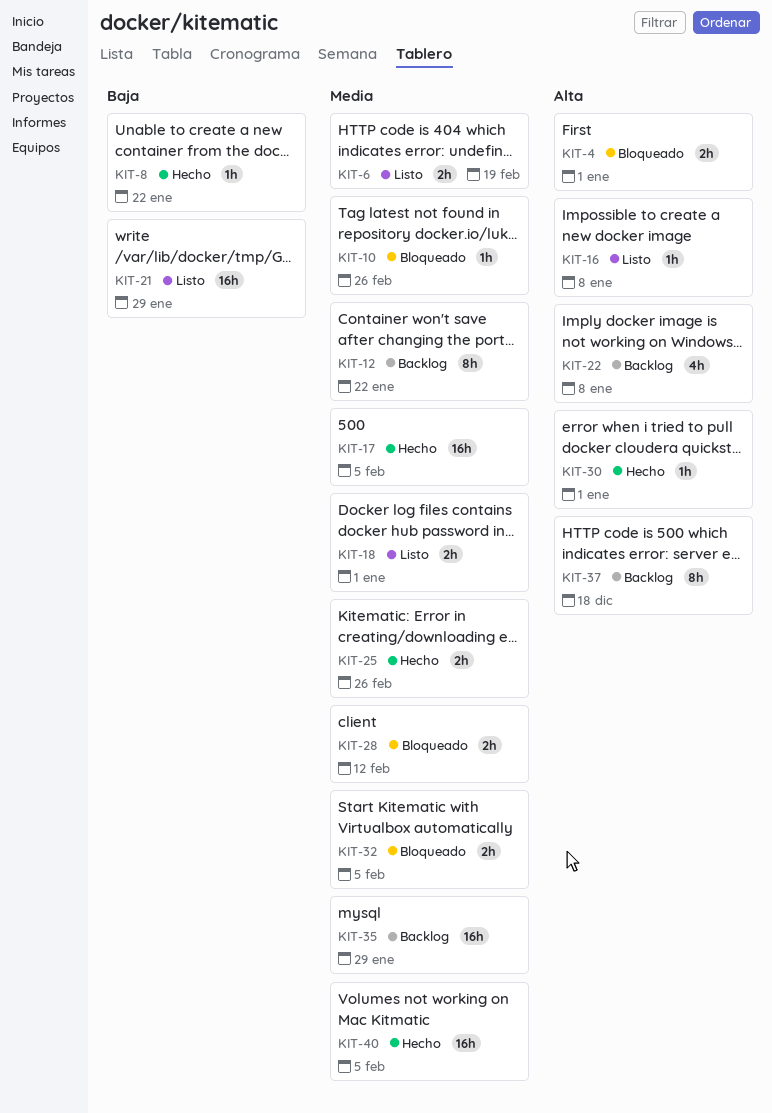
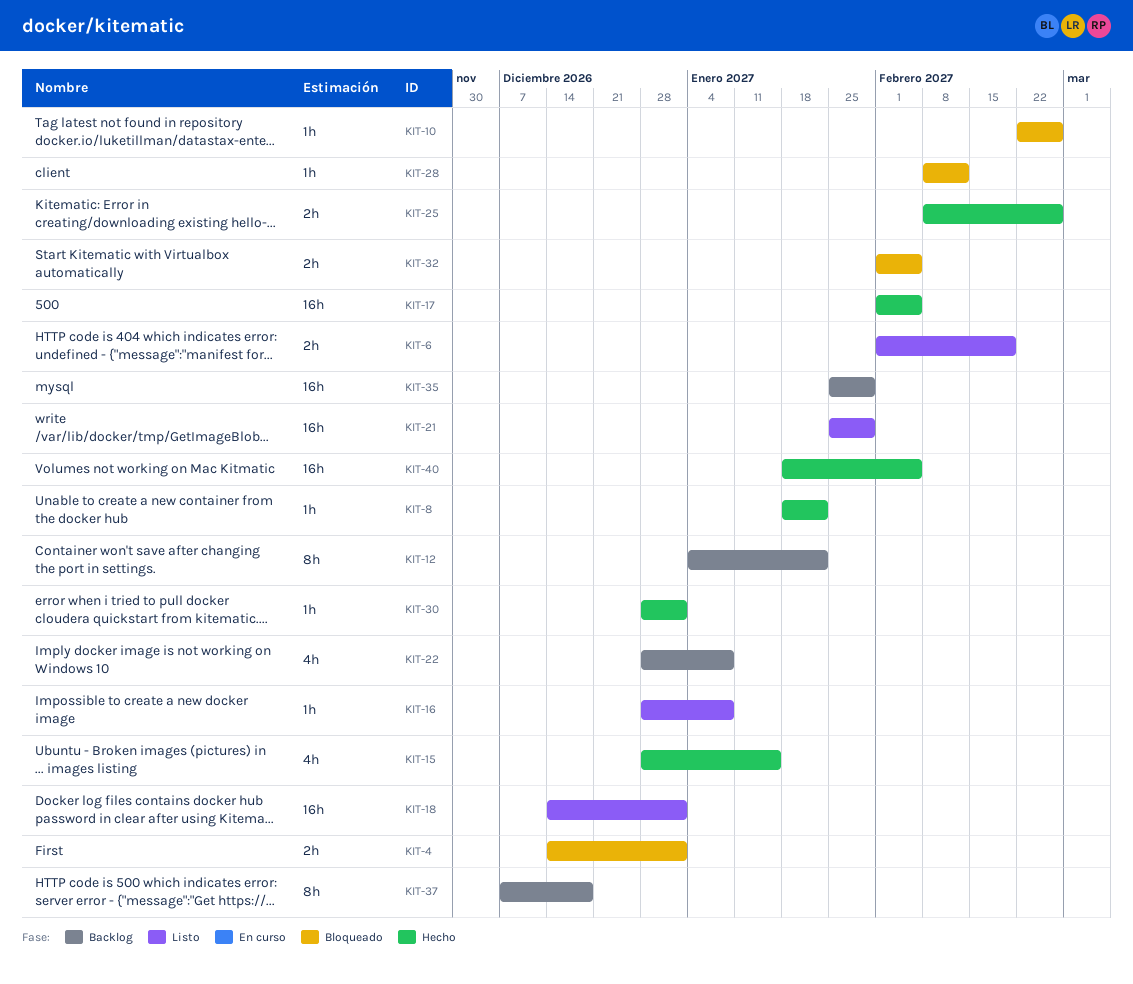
KIT-15: none -> present
KIT-18, estimate: 2h -> 16h
KIT-28, estimate: 2h -> 1h

